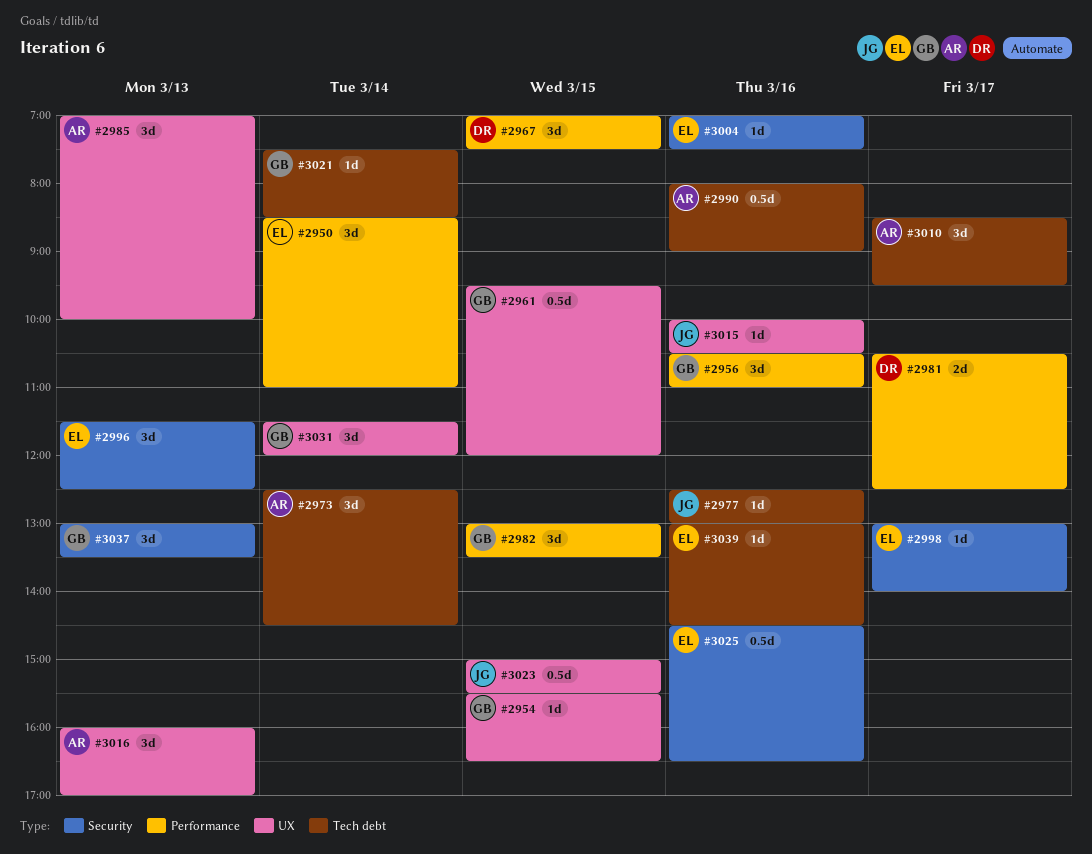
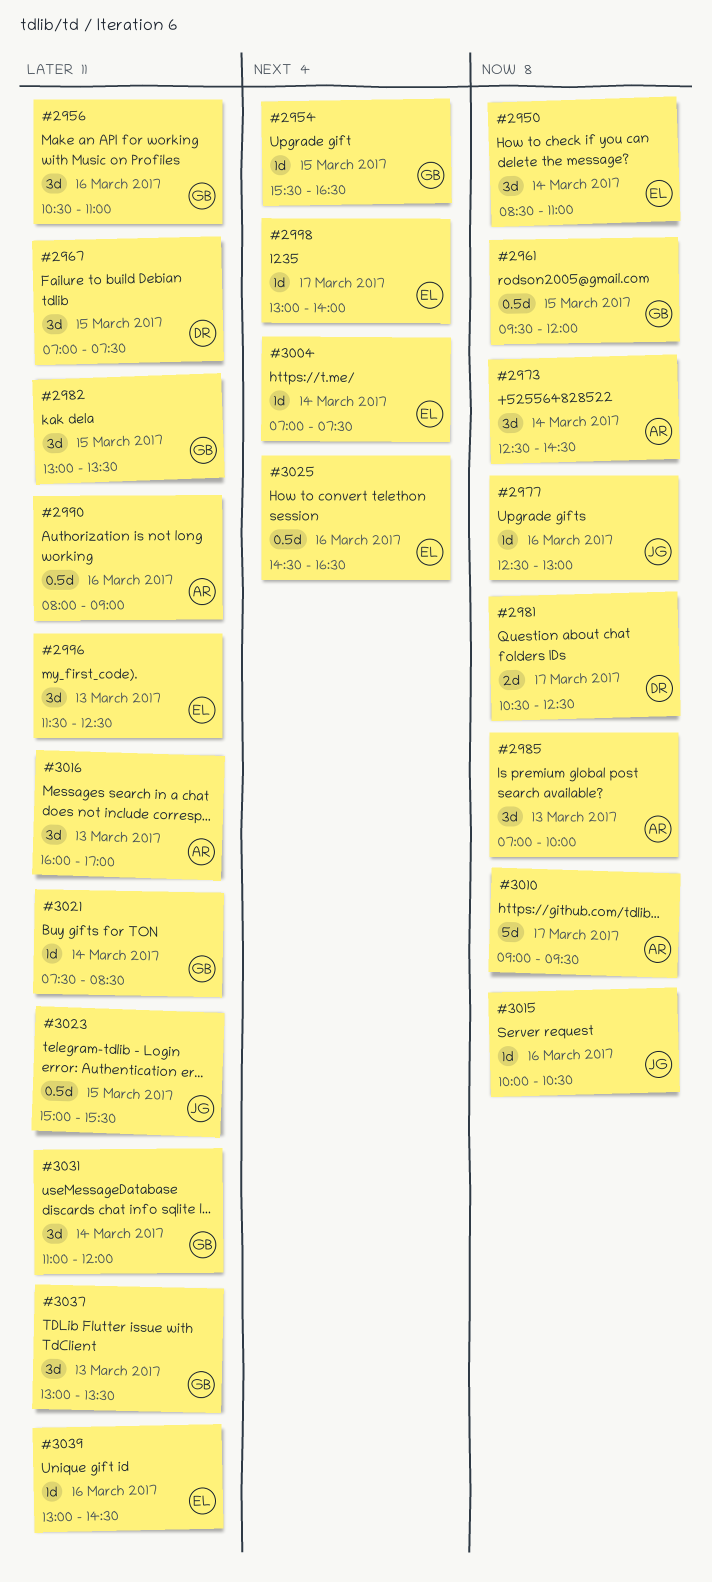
#3004, day: Mar 16 -> Mar 14
#3010, estimate: 3d -> 5d
#3010, begins: 08:30 -> 09:00
#3031, begins: 11:30 -> 11:00

